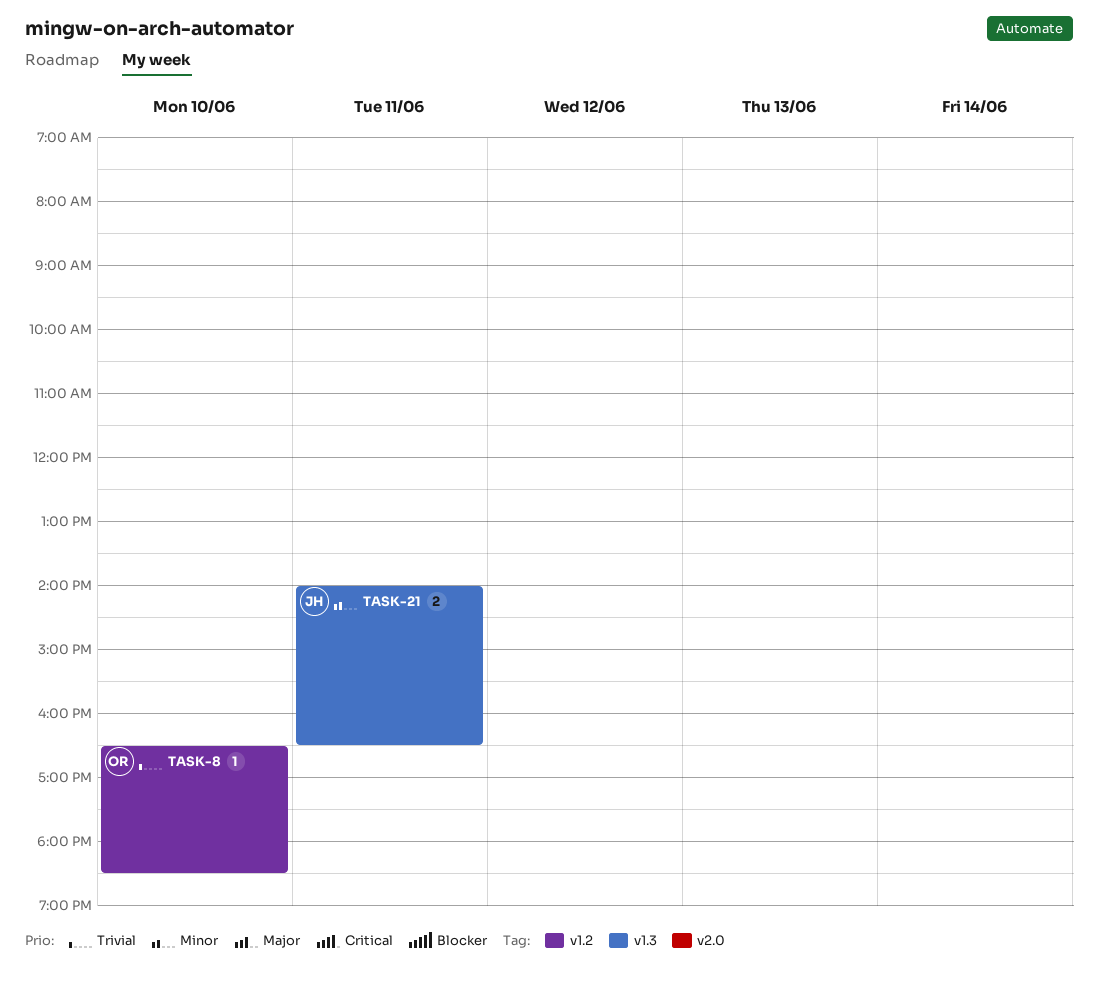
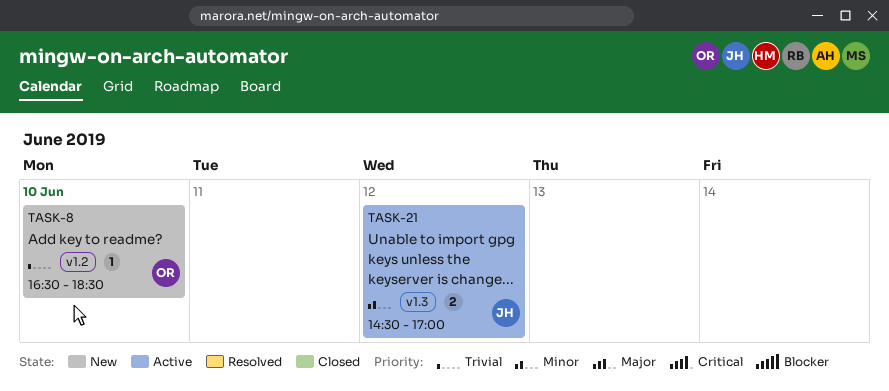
TASK-21, day: Jun 11 -> Jun 12
TASK-21, begins: 14:00 -> 14:30
TASK-21, ends: 16:30 -> 17:00

